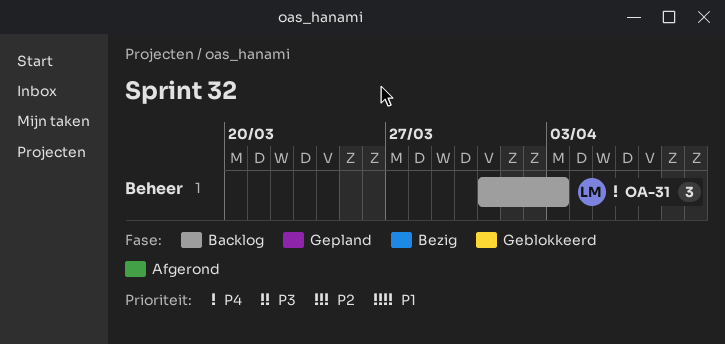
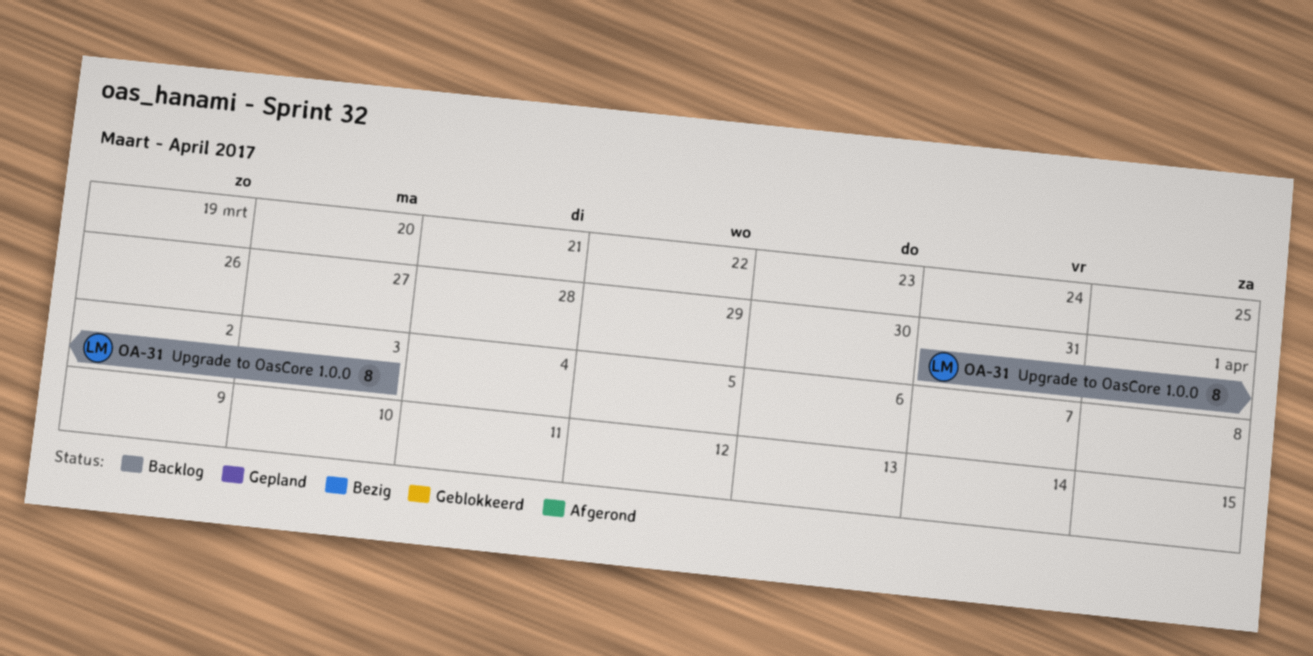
OA-31, estimate: 3 -> 8

